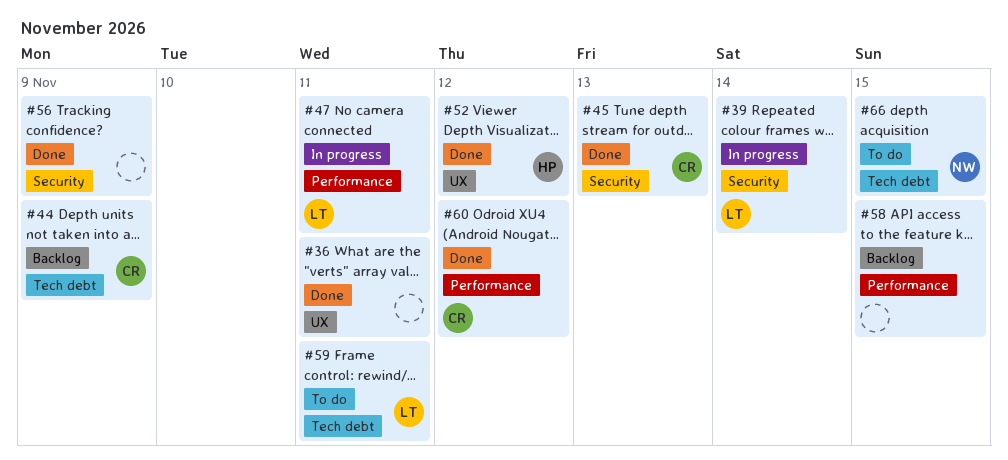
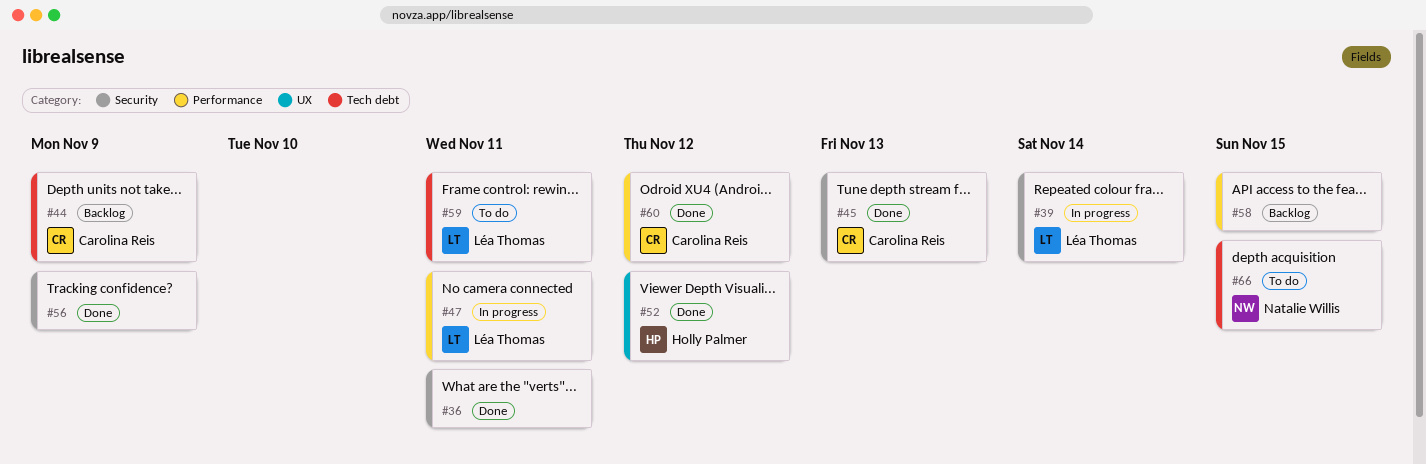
#36, label: UX -> Security

